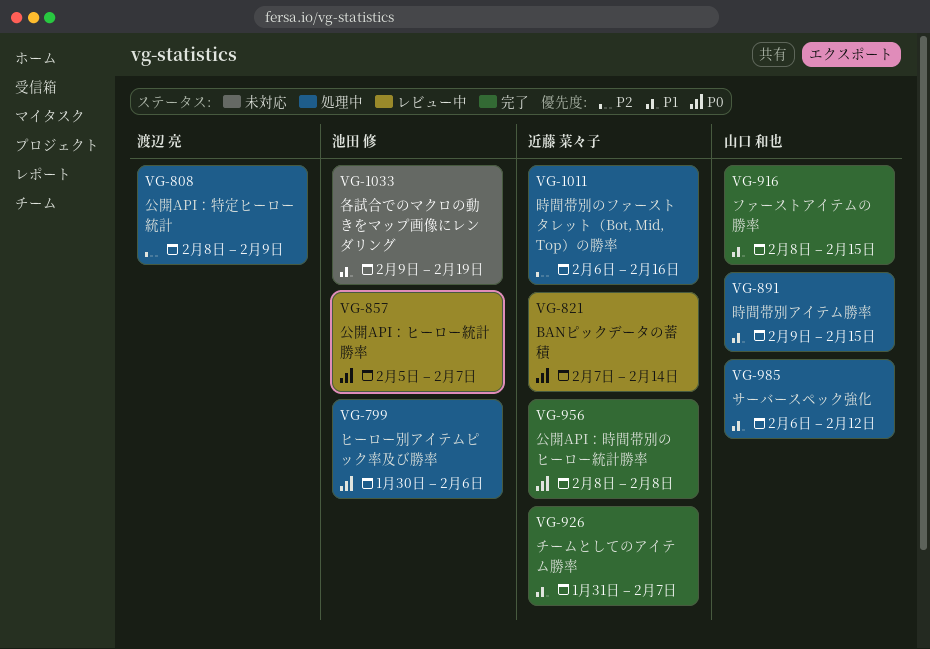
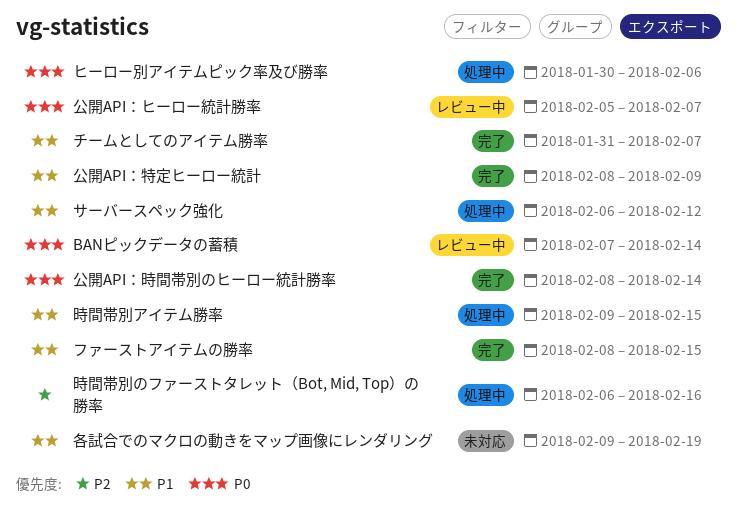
公開API：時間帯別のヒーロー統計勝率, due: Feb 8 -> Feb 14
公開API：特定ヒーロー統計, status: 処理中 -> 完了
公開API：特定ヒーロー統計, priority: P2 -> P1

